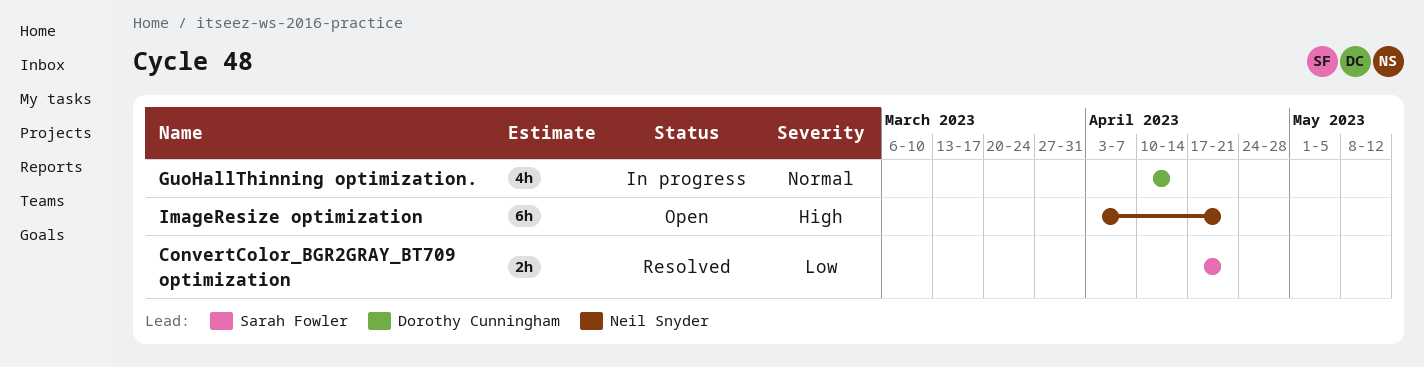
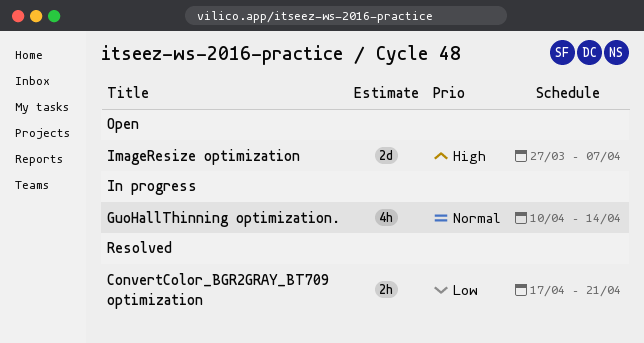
ImageResize optimization, estimate: 6h -> 2d
ImageResize optimization, start: Apr 3 -> Mar 27
ImageResize optimization, due: Apr 21 -> Apr 7

